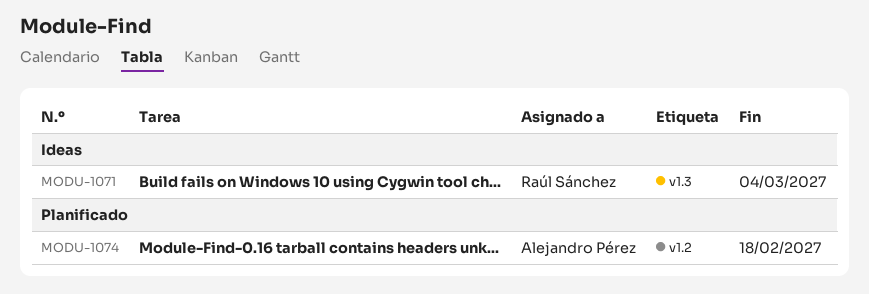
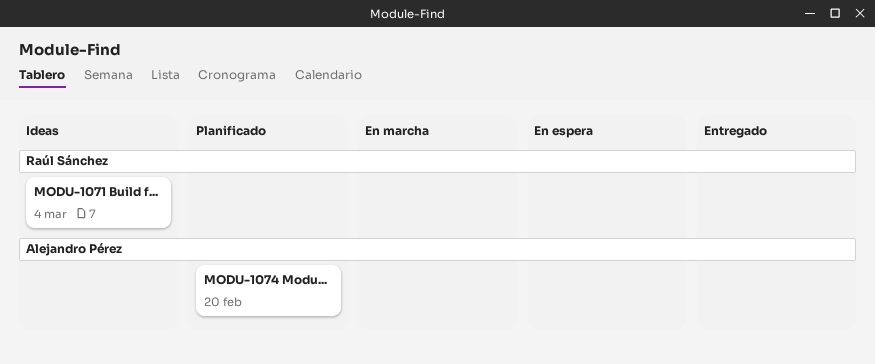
MODU-1074, due: Feb 18 -> Feb 20

